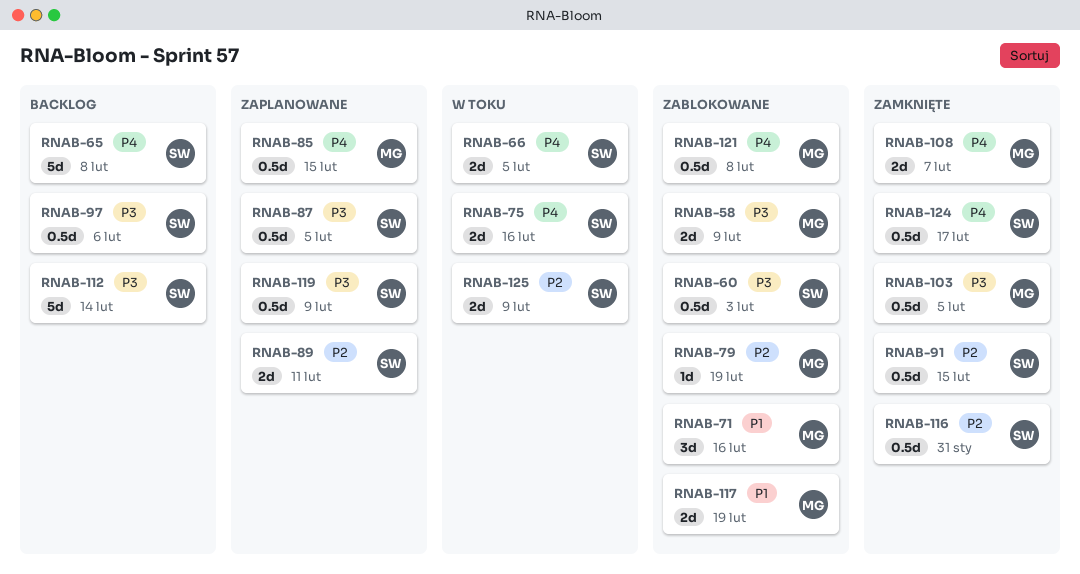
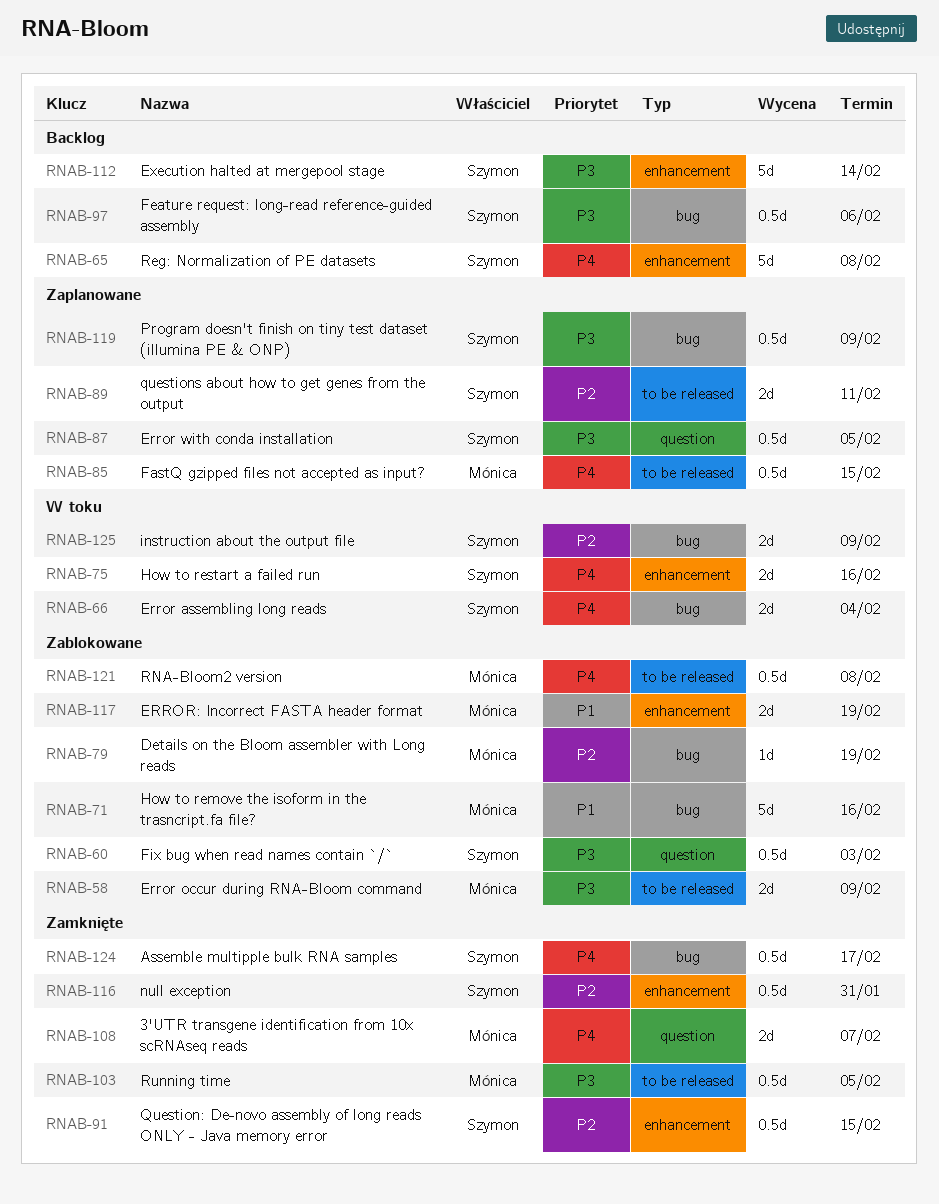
RNAB-66, due: Feb 5 -> Feb 4
RNAB-71, estimate: 3d -> 5d

